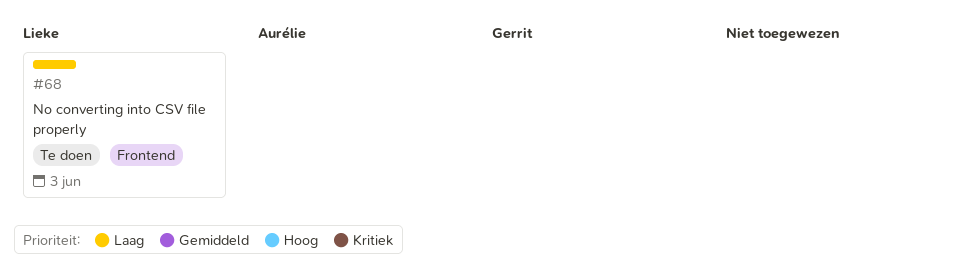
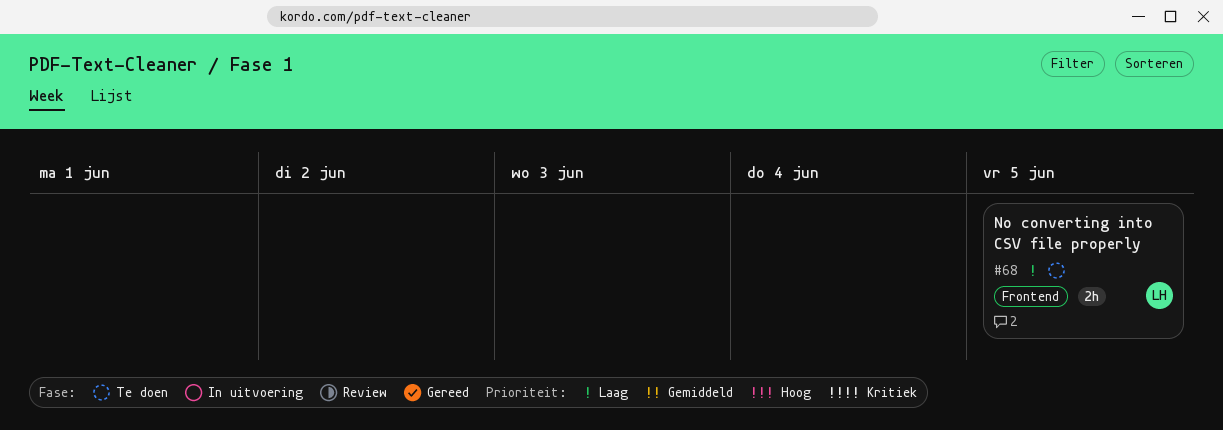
#68, due: Jun 3 -> Jun 5

